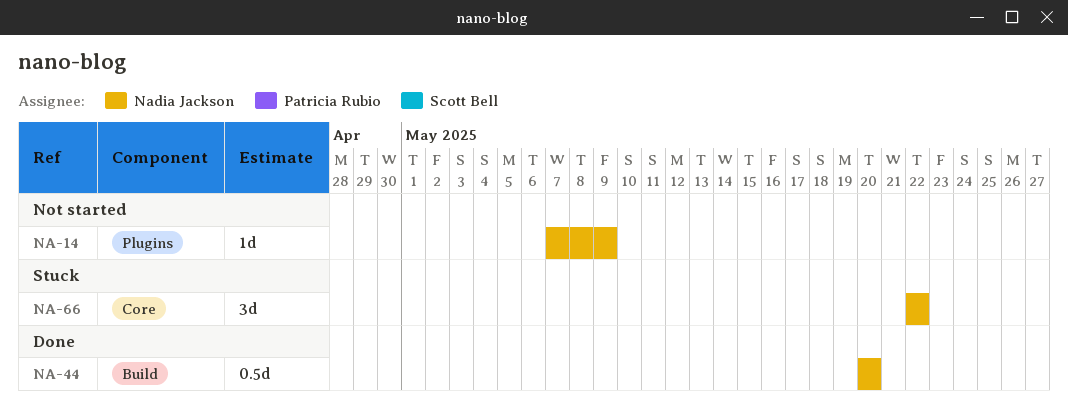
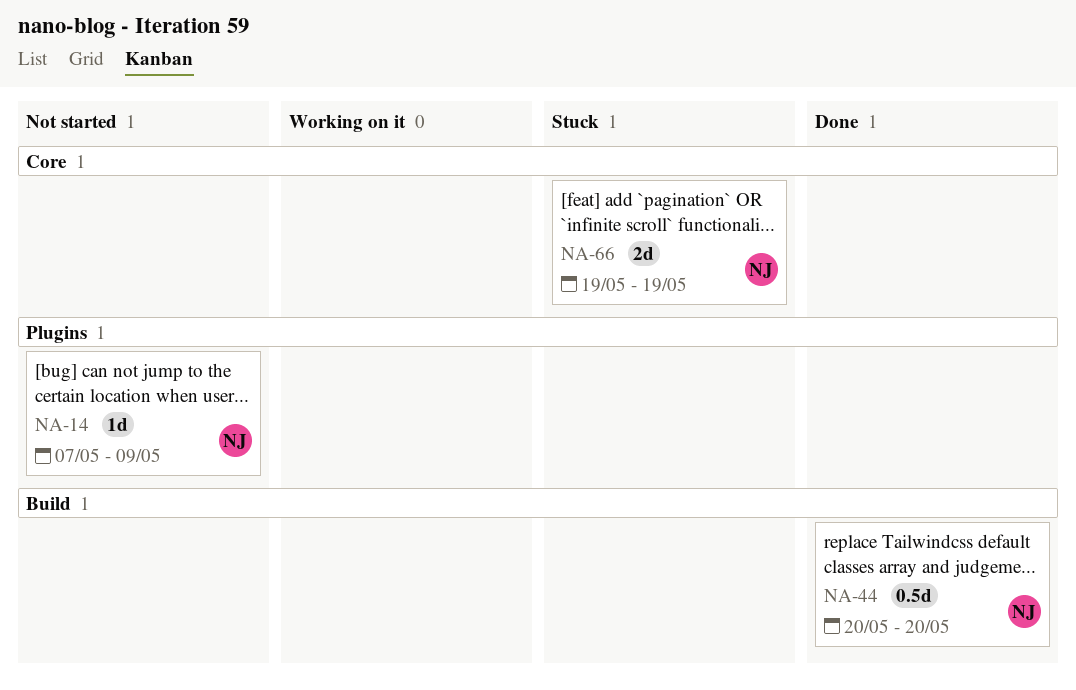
NA-66, estimate: 3d -> 2d
NA-66, start: May 22 -> May 19
NA-66, due: May 22 -> May 19

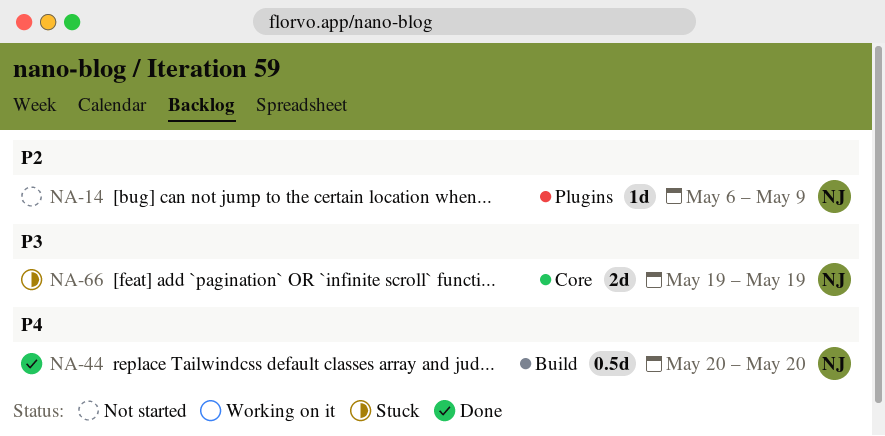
NA-14, start: May 7 -> May 6

